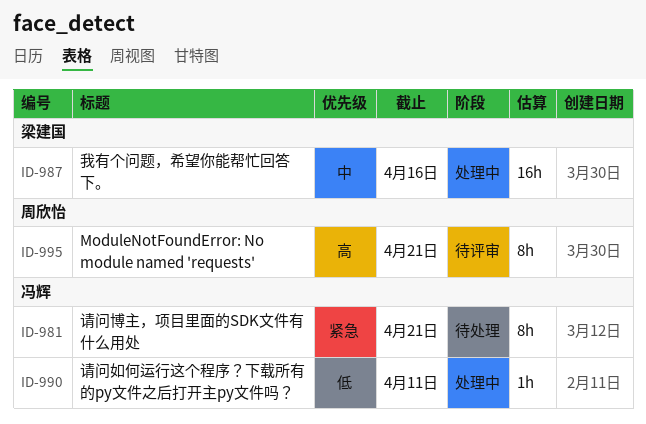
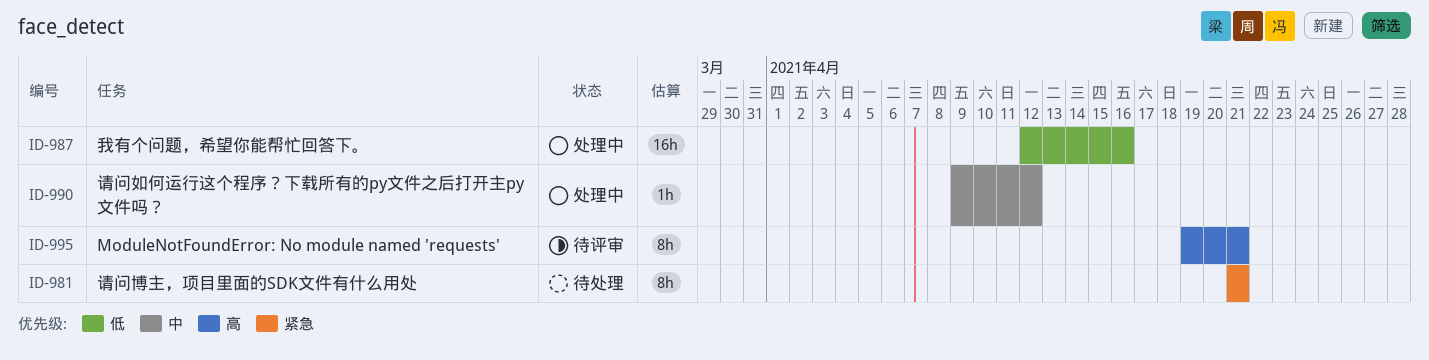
ID-987, priority: 中 -> 低
ID-990, priority: 低 -> 中
ID-990, due: Apr 11 -> Apr 12

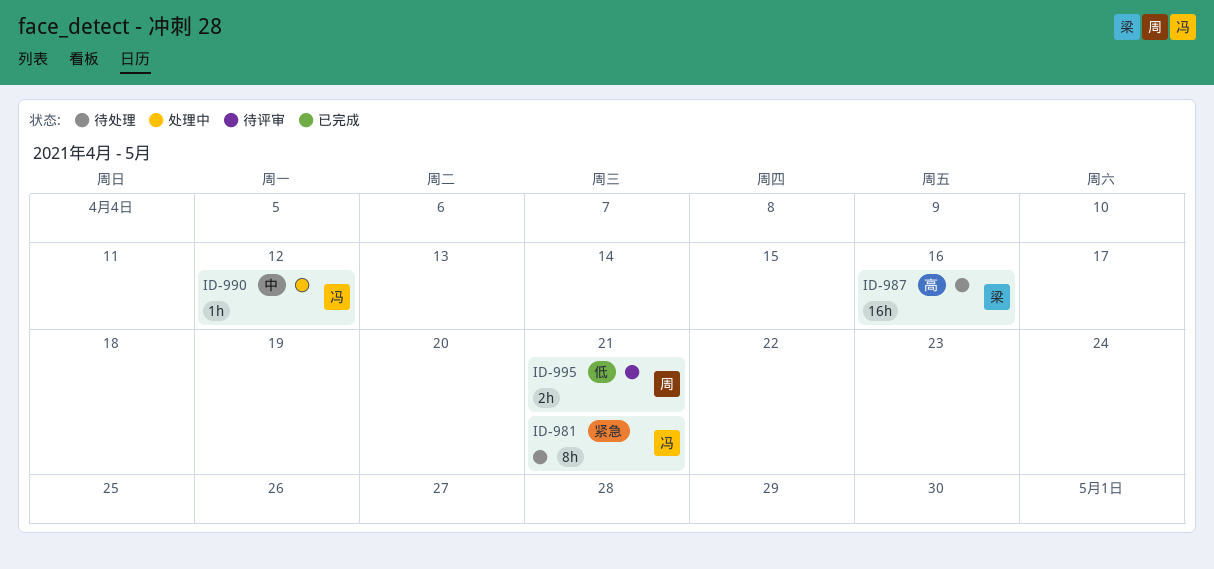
ID-987, status: 处理中 -> 待处理
ID-987, priority: 低 -> 高
ID-995, priority: 高 -> 低
ID-995, estimate: 8h -> 2h

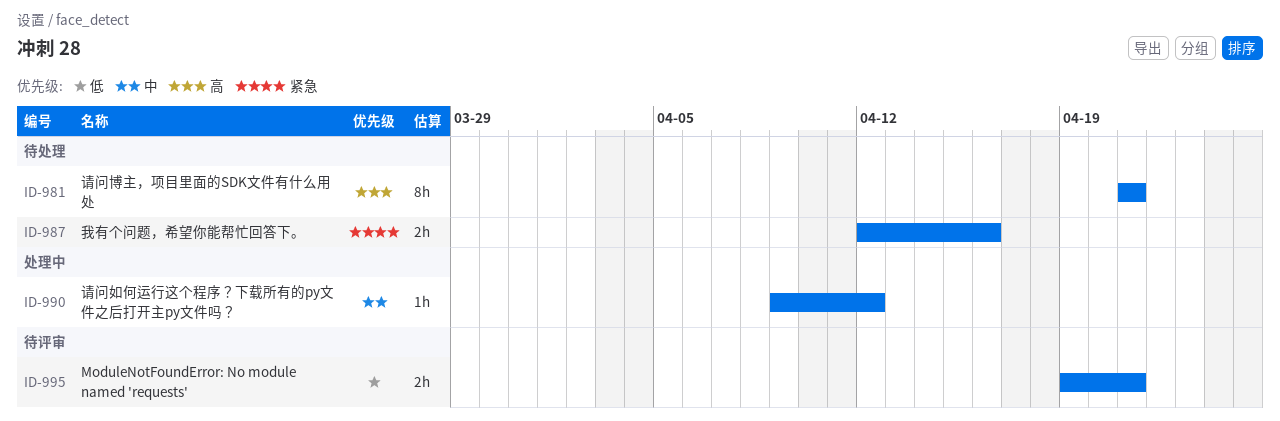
ID-981, priority: 紧急 -> 高
ID-987, priority: 高 -> 紧急
ID-987, estimate: 16h -> 2h

